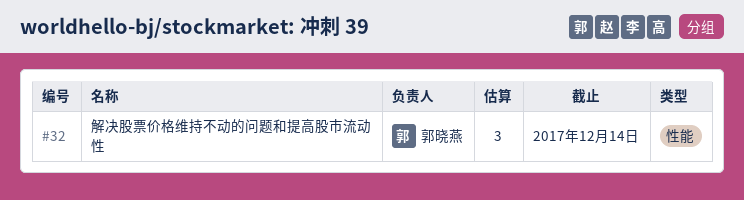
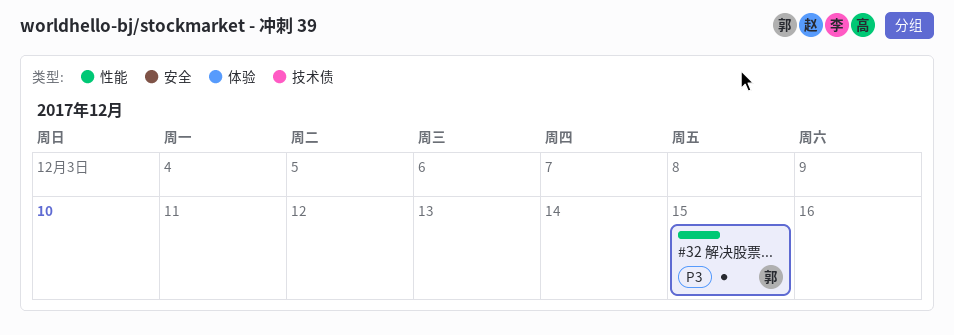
#32, estimate: 3 -> 1
#32, due: Dec 14 -> Dec 15

